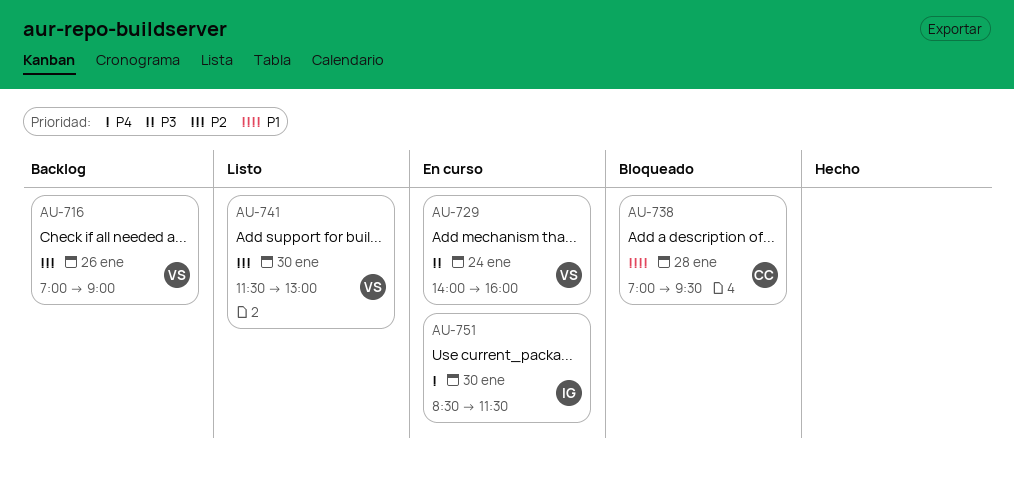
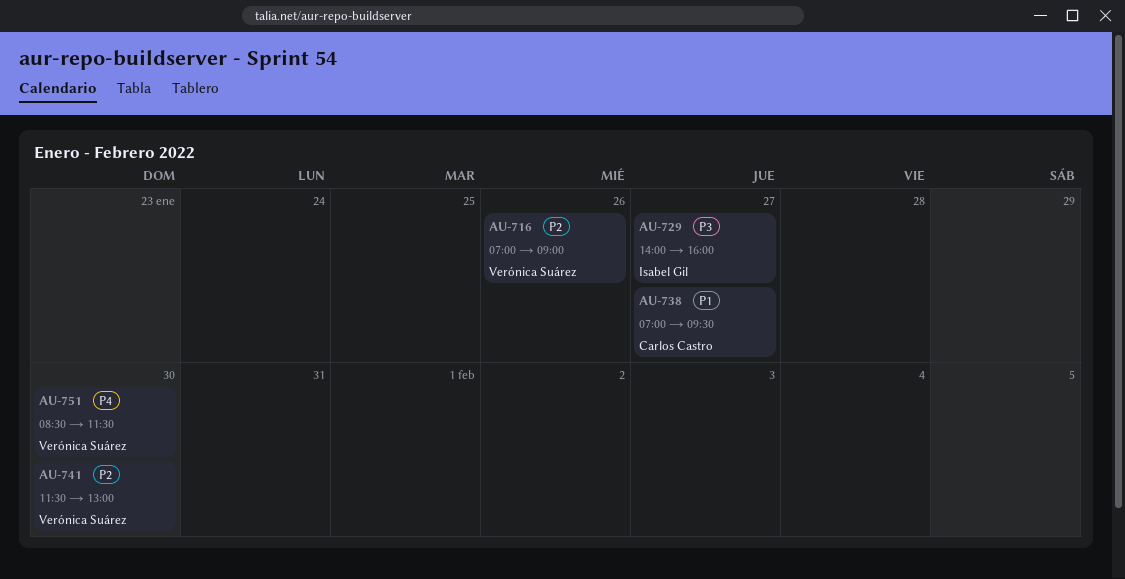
AU-729, owner: Verónica Suárez -> Isabel Gil
AU-729, day: Jan 24 -> Jan 27
AU-738, day: Jan 28 -> Jan 27
AU-751, owner: Isabel Gil -> Verónica Suárez

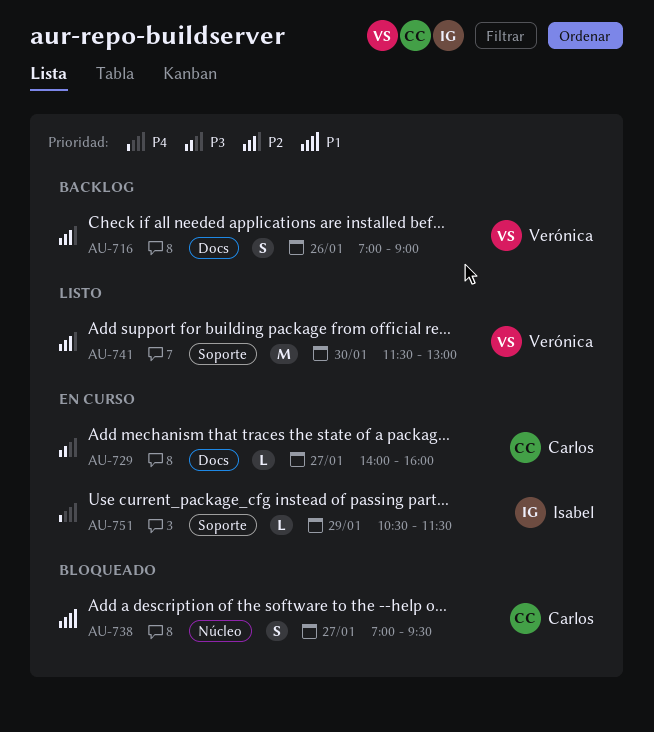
AU-729, owner: Isabel Gil -> Carlos Castro
AU-751, owner: Verónica Suárez -> Isabel Gil
AU-751, day: Jan 30 -> Jan 29
AU-751, begins: 08:30 -> 10:30

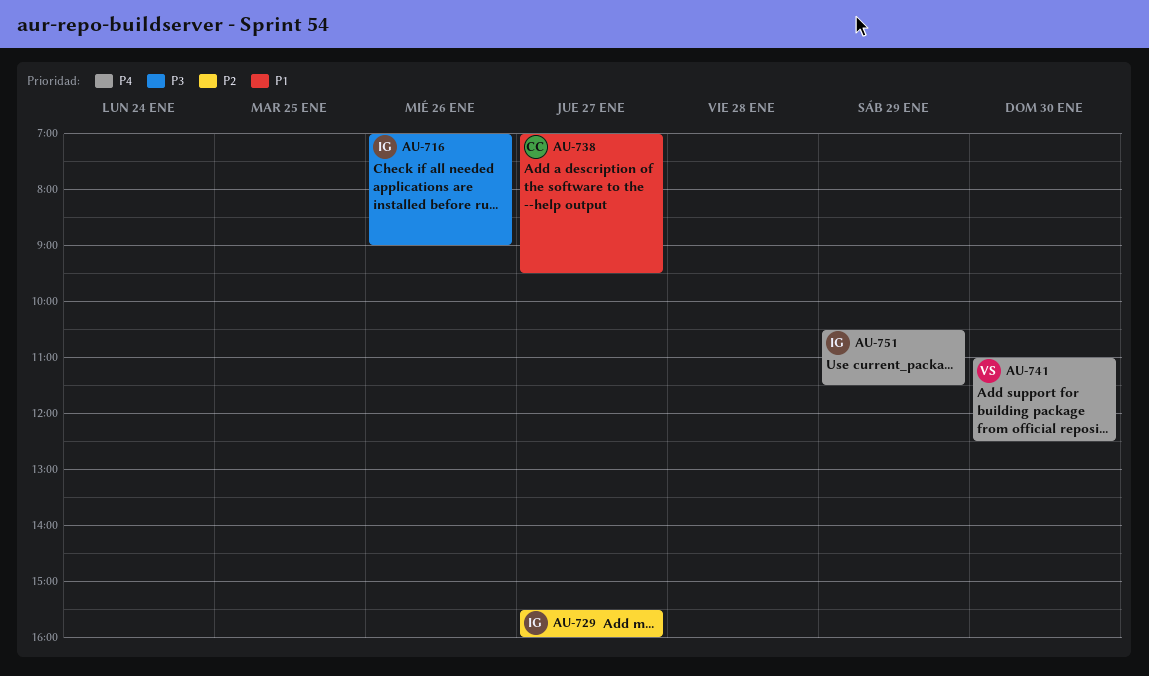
AU-716, owner: Verónica -> Isabel
AU-716, priority: P2 -> P3
AU-729, owner: Carlos -> Isabel
AU-729, priority: P3 -> P2
AU-729, begins: 14:00 -> 15:30
AU-741, priority: P2 -> P4
AU-741, begins: 11:30 -> 11:00
AU-741, ends: 13:00 -> 12:30

